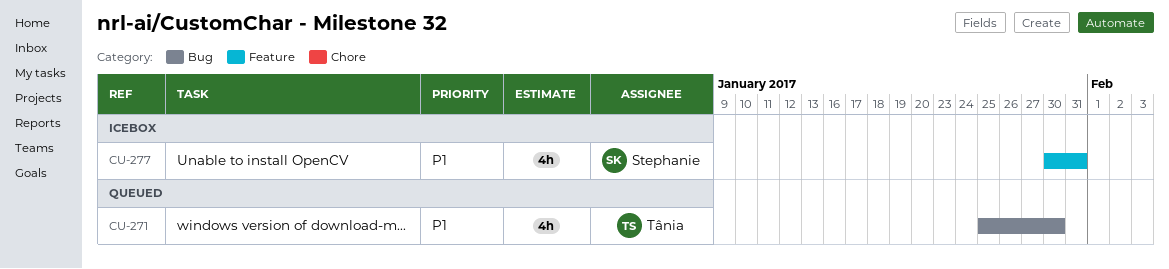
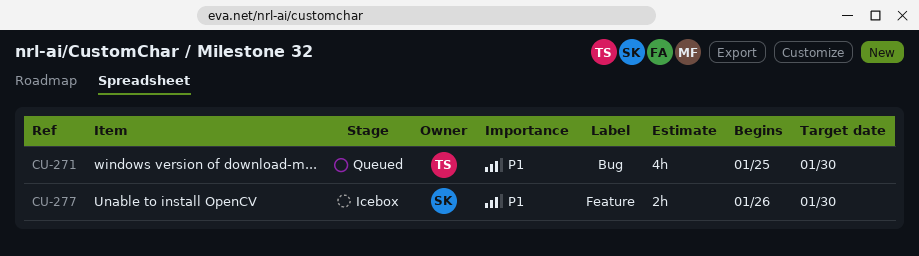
CU-277, estimate: 4h -> 2h
CU-277, start: Jan 30 -> Jan 26
CU-277, due: Jan 31 -> Jan 30

